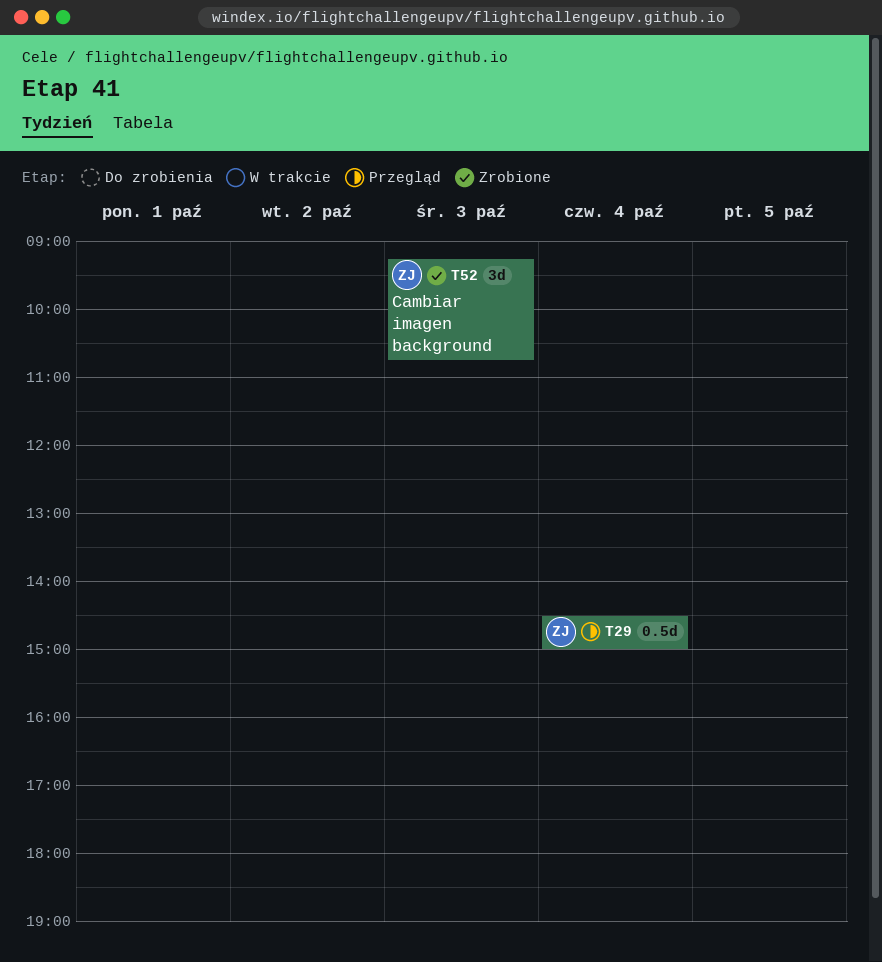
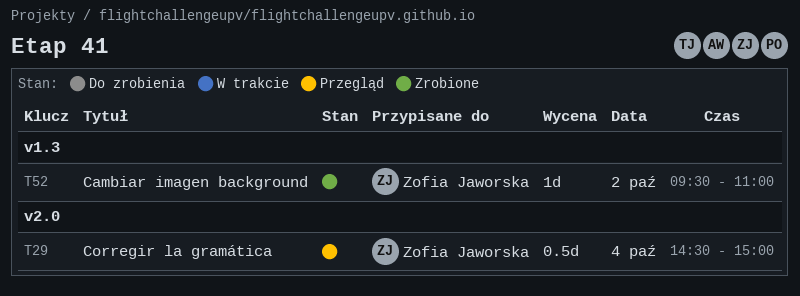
T52, estimate: 3d -> 1d
T52, day: Oct 3 -> Oct 2
T52, begins: 09:15 -> 09:30
T52, ends: 10:45 -> 11:00

